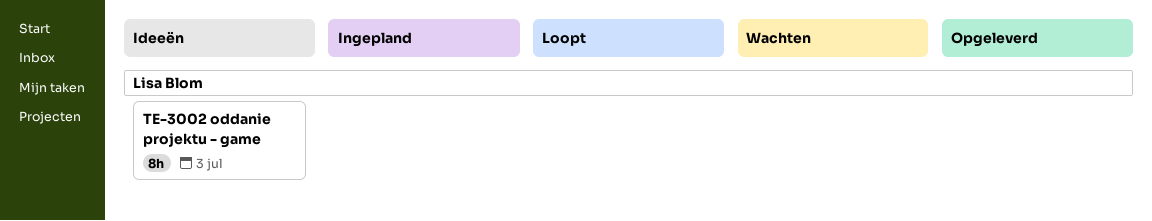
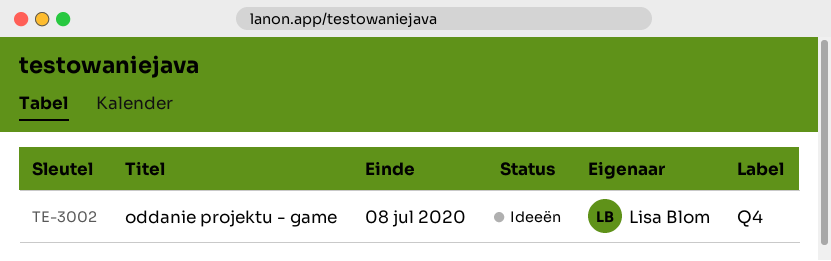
TE-3002, due: Jul 3 -> Jul 8

